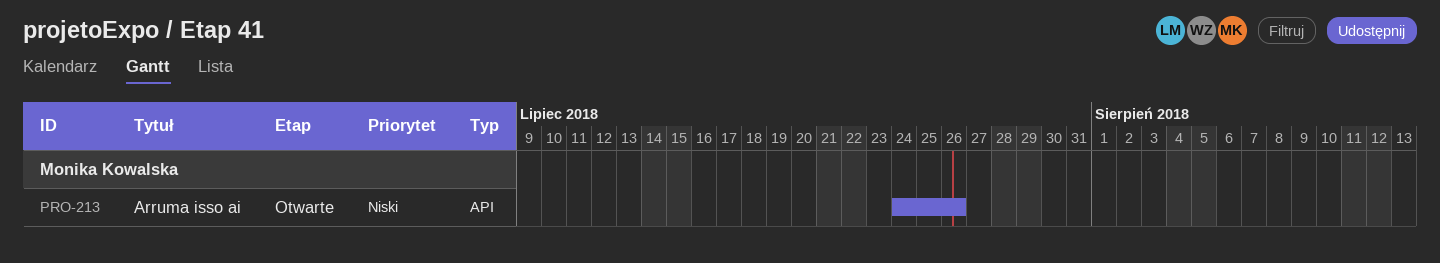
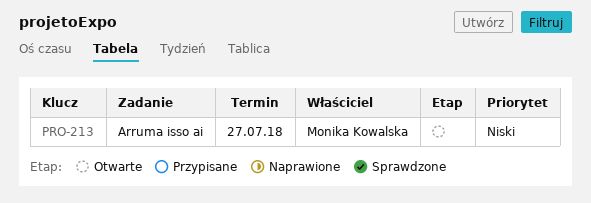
PRO-213, due: Jul 26 -> Jul 27

